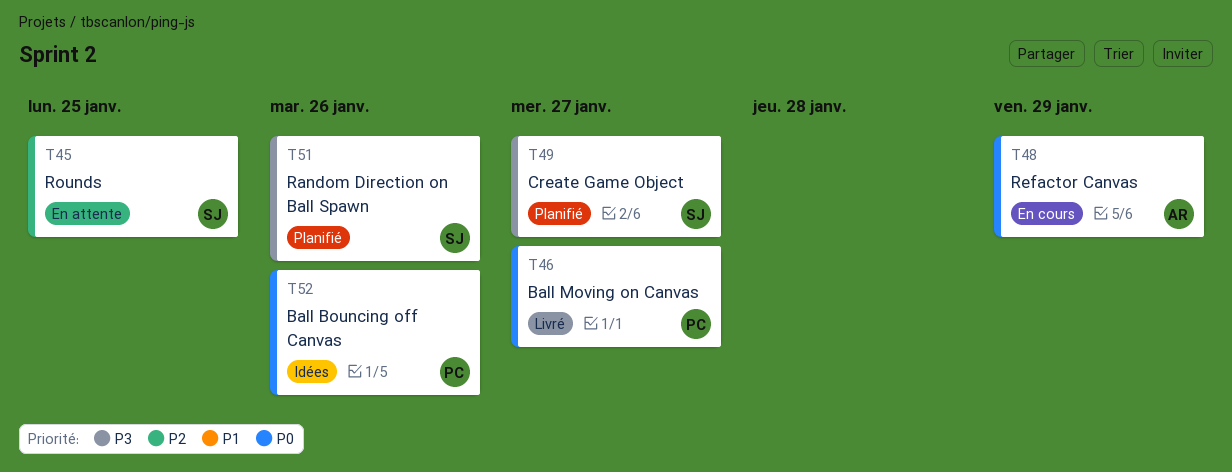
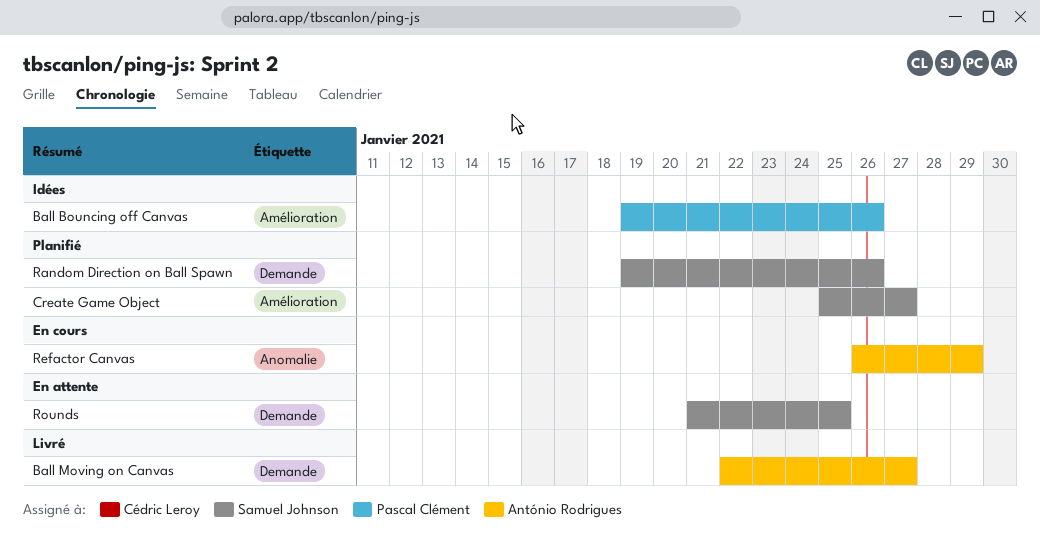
Ball Moving on Canvas, owner: Pascal Clément -> António Rodrigues

